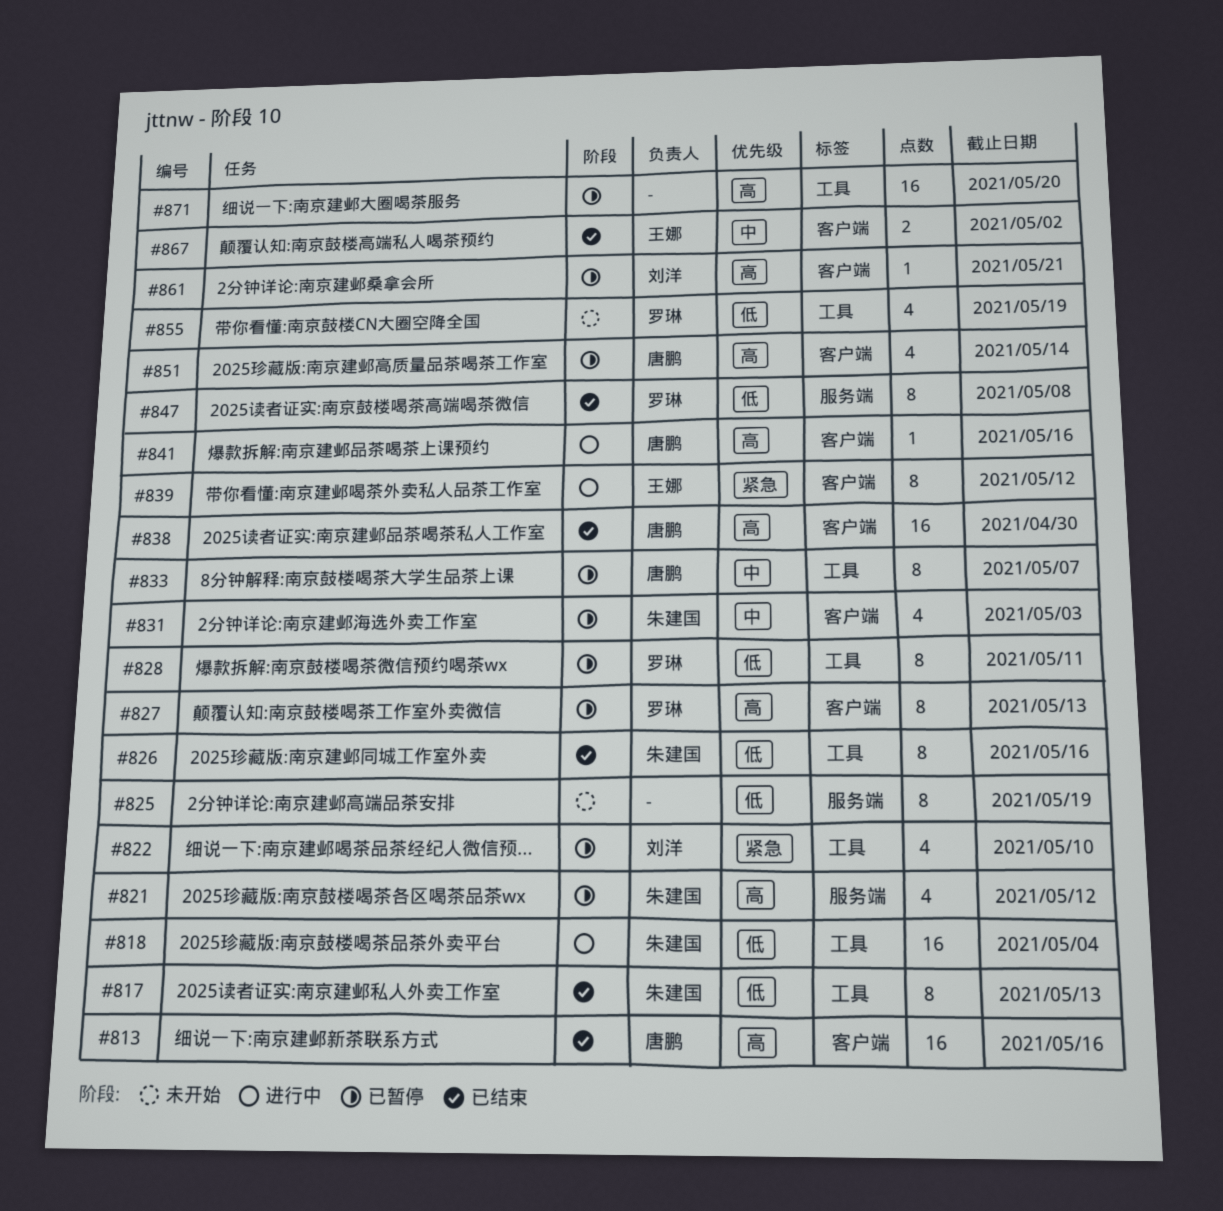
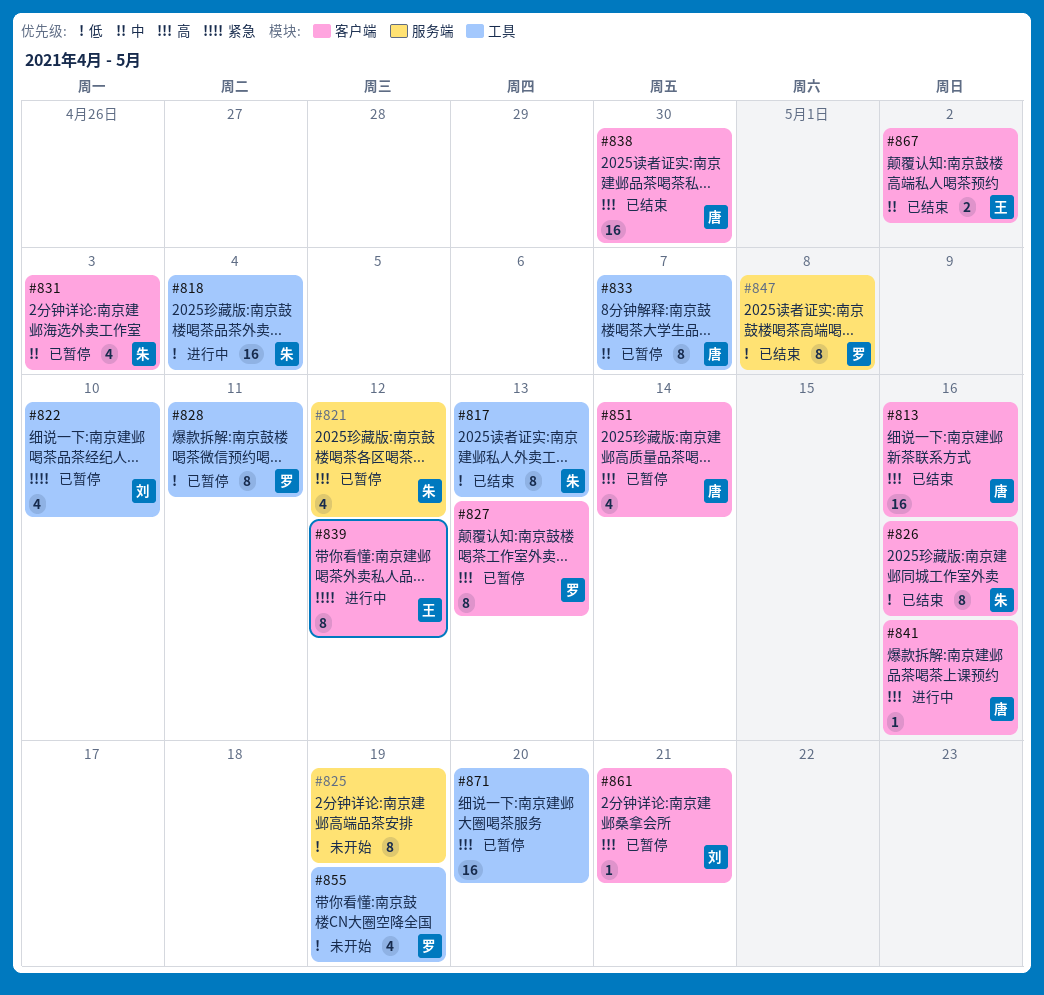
#826, label: 工具 -> 客户端

